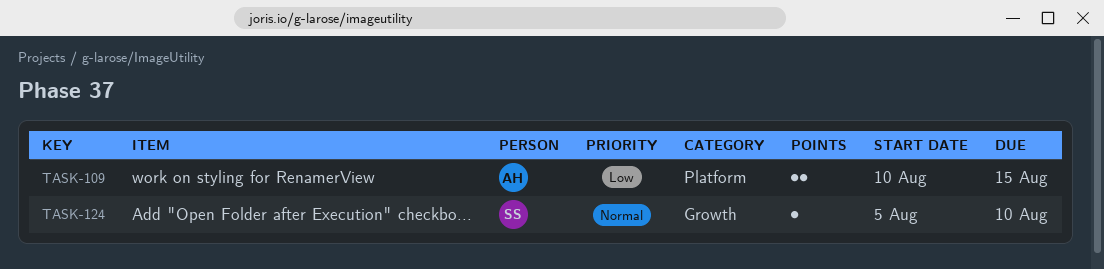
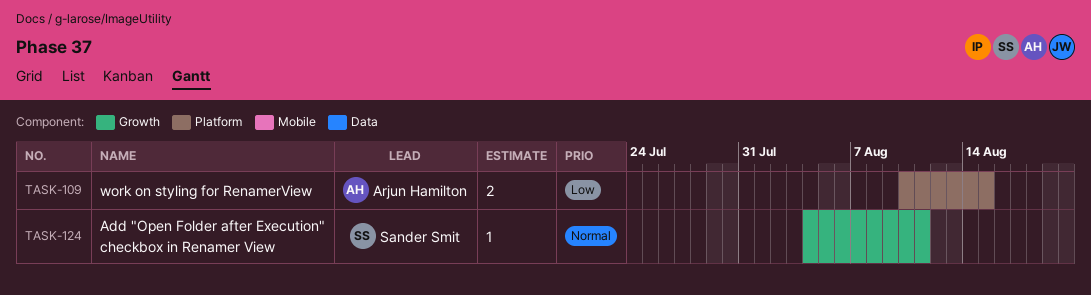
TASK-124, start: Aug 5 -> Aug 4
TASK-124, due: Aug 10 -> Aug 11

